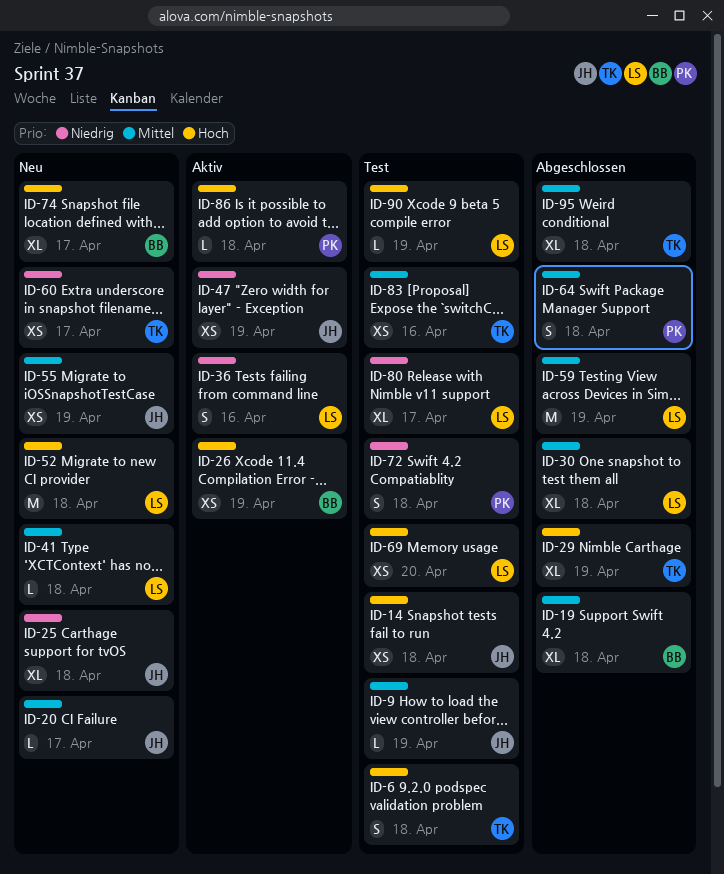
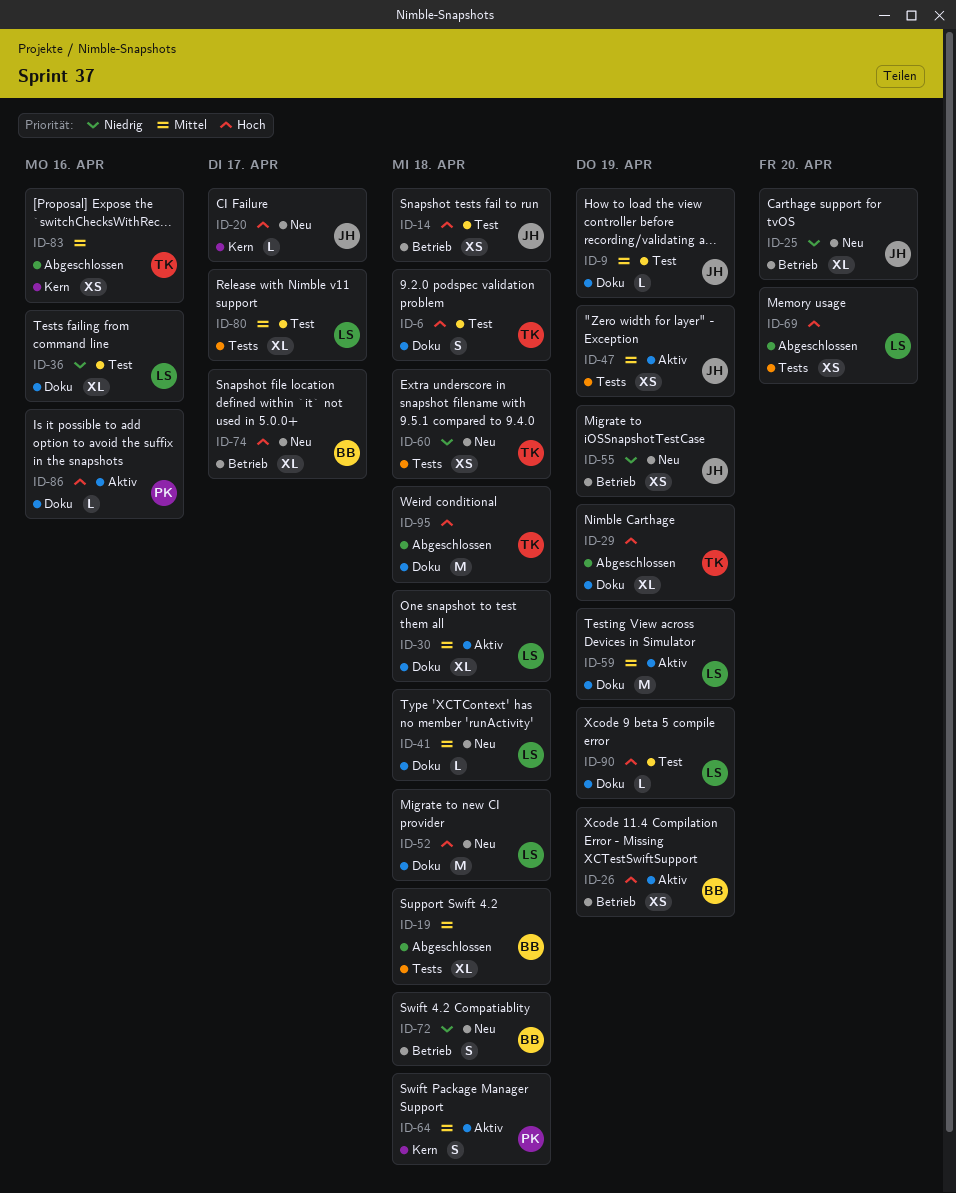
ID-20, priority: Mittel -> Hoch
ID-25, due: Apr 18 -> Apr 20
ID-30, status: Abgeschlossen -> Aktiv
ID-36, status: Aktiv -> Test
ID-36, estimate: S -> XL
ID-47, priority: Niedrig -> Mittel
ID-55, priority: Mittel -> Niedrig
ID-59, status: Abgeschlossen -> Aktiv
ID-60, due: Apr 17 -> Apr 18
ID-64, status: Abgeschlossen -> Aktiv
ID-69, status: Test -> Abgeschlossen
ID-72, status: Test -> Neu
ID-72, owner: PK -> BB
ID-80, priority: Niedrig -> Mittel
ID-83, status: Test -> Abgeschlossen
ID-86, due: Apr 18 -> Apr 16
ID-95, priority: Mittel -> Hoch
ID-95, estimate: XL -> M

